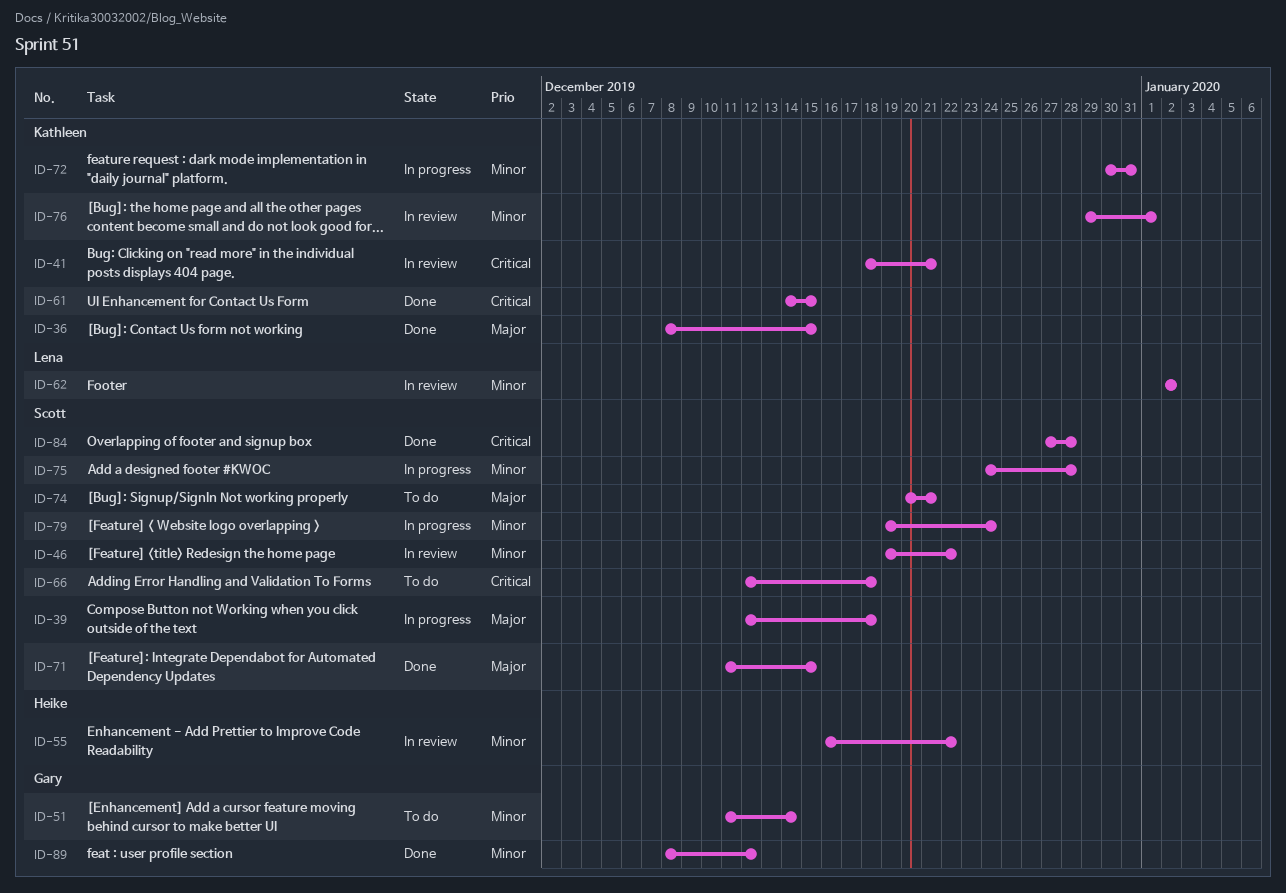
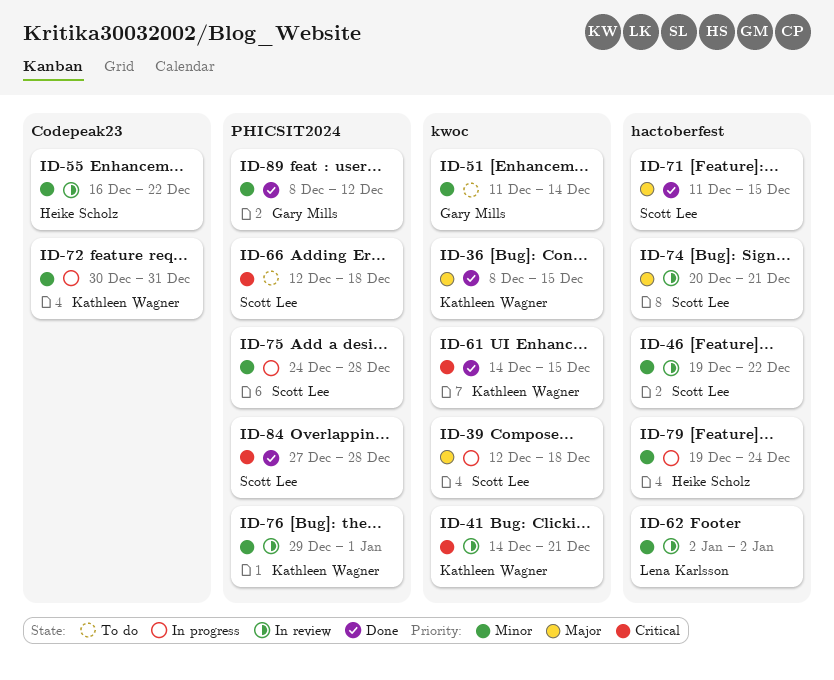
ID-41, start: Dec 18 -> Dec 14
ID-74, status: To do -> In review
ID-79, owner: Scott Lee -> Heike Scholz

